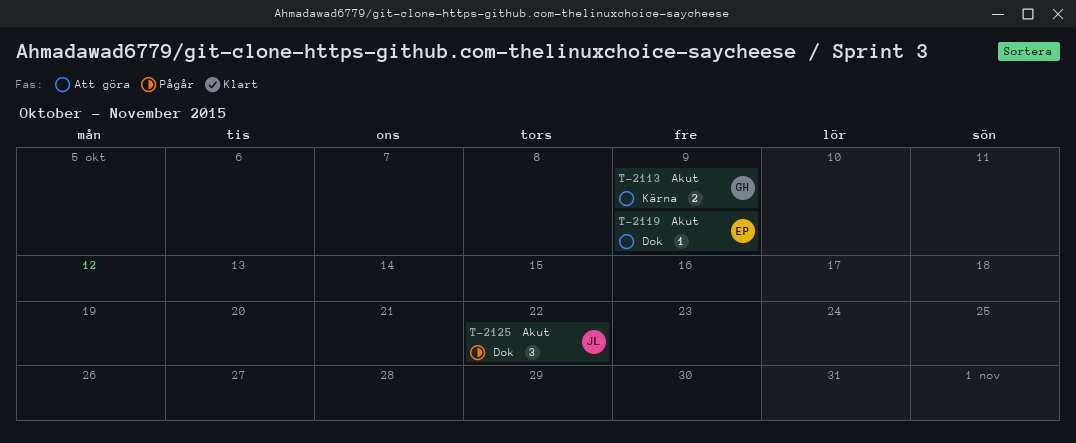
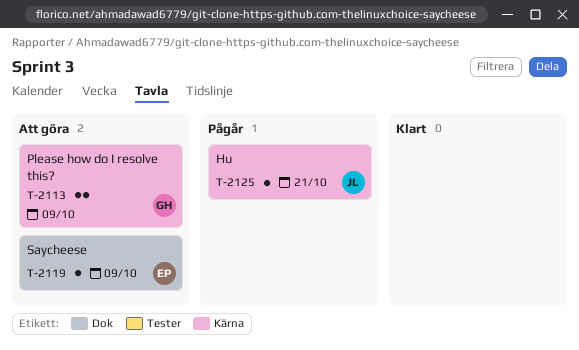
T-2125, label: Dok -> Kärna
T-2125, estimate: 3 -> 1
T-2125, due: Oct 22 -> Oct 21

